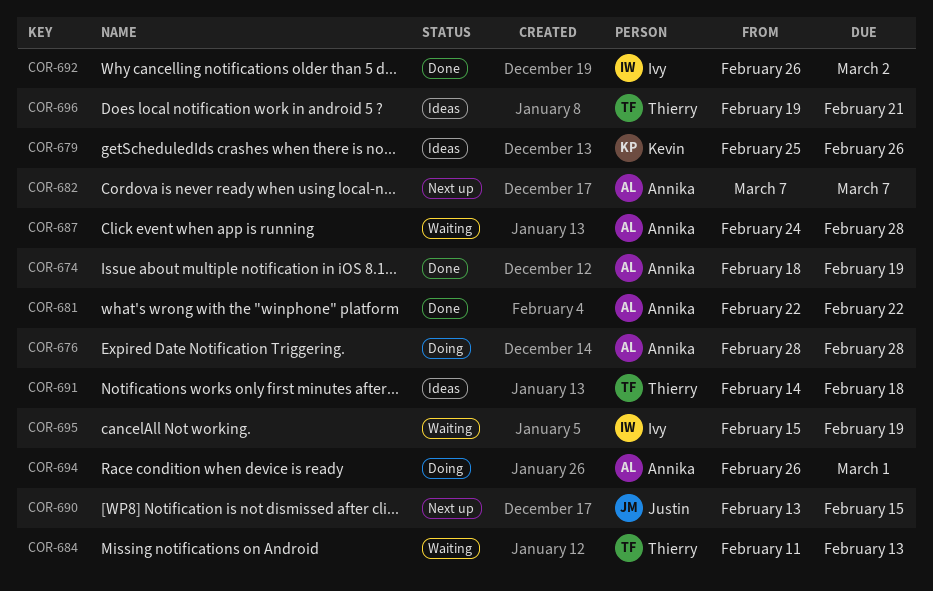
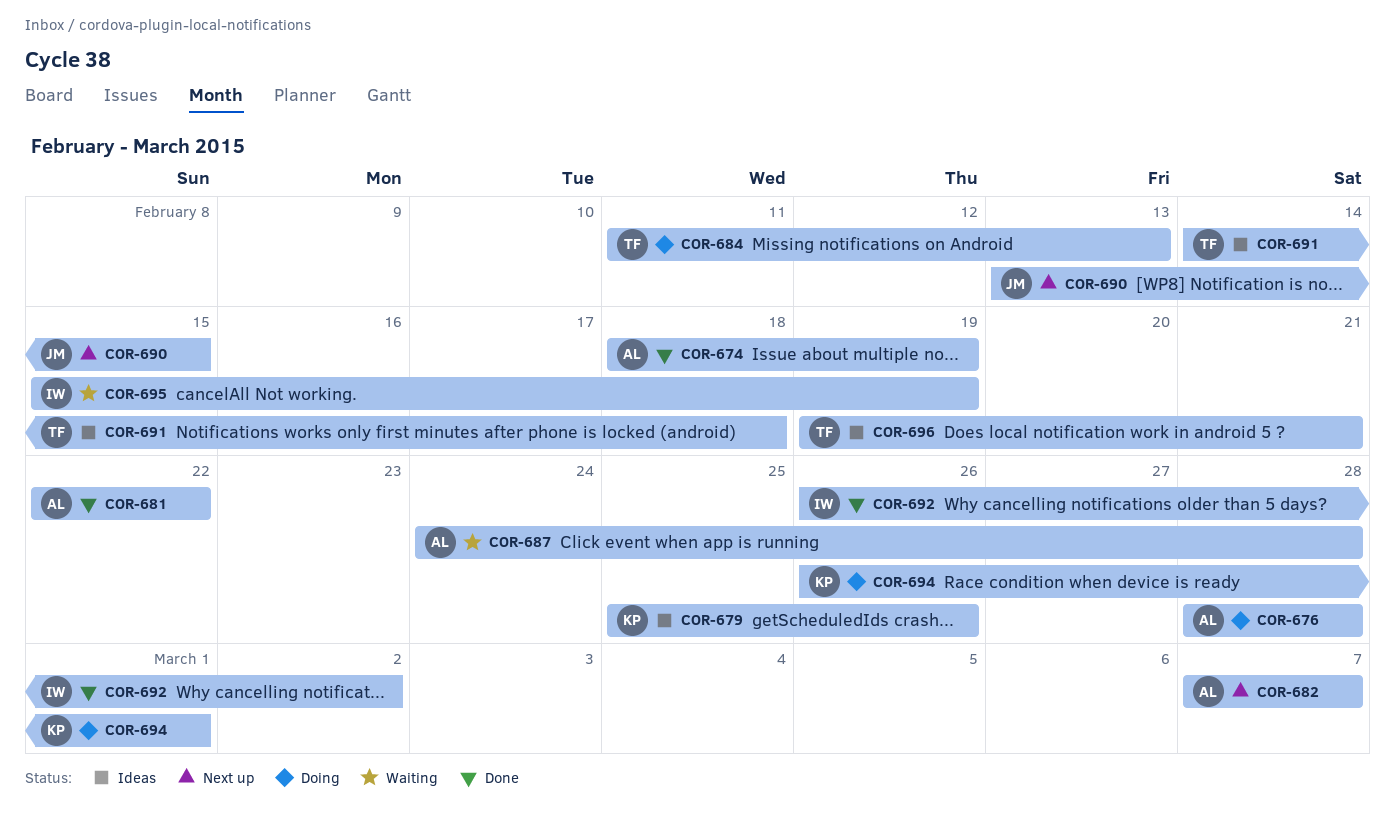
COR-684, status: Waiting -> Doing
COR-694, owner: Annika -> Kevin

